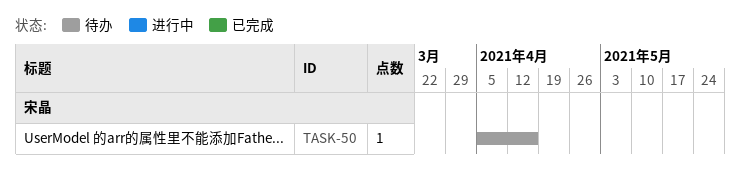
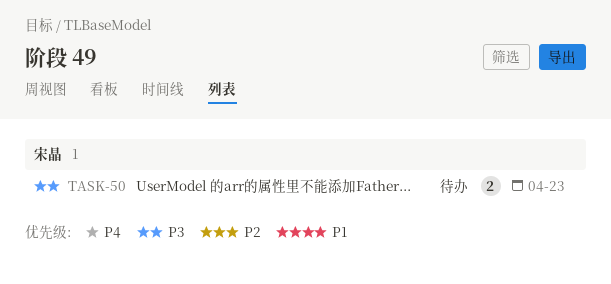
TASK-50, estimate: 1 -> 2
TASK-50, due: Apr 16 -> Apr 23

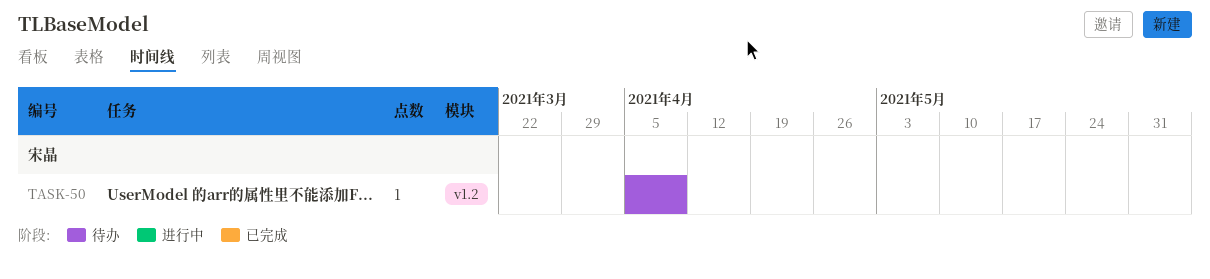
TASK-50, estimate: 2 -> 1
TASK-50, due: Apr 23 -> Apr 9

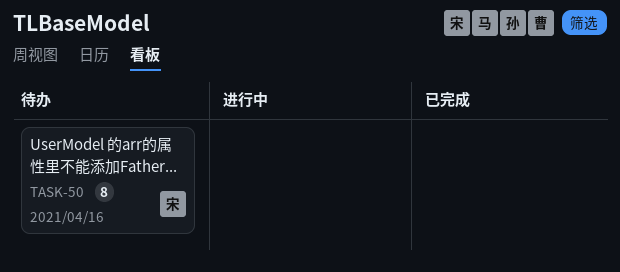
TASK-50, estimate: 1 -> 8
TASK-50, due: Apr 9 -> Apr 16

